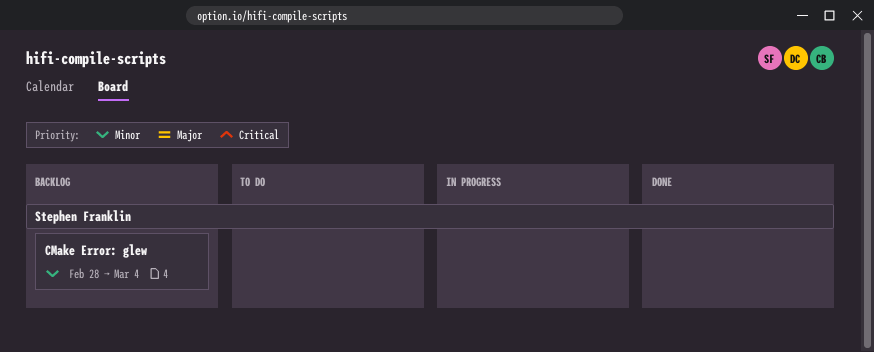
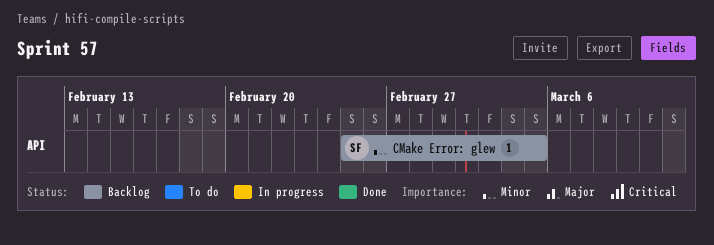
CMake Error: glew, start: Feb 28 -> Feb 25
CMake Error: glew, due: Mar 4 -> Mar 5

